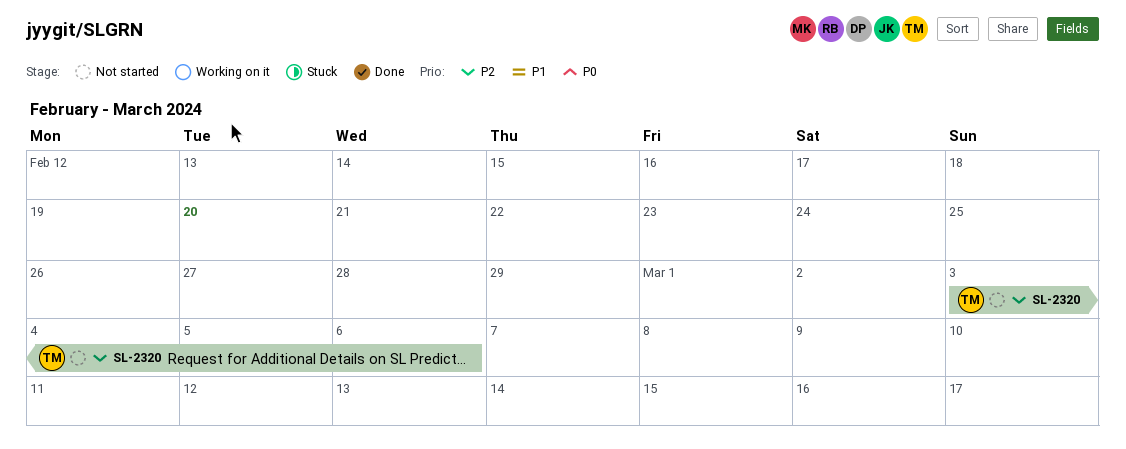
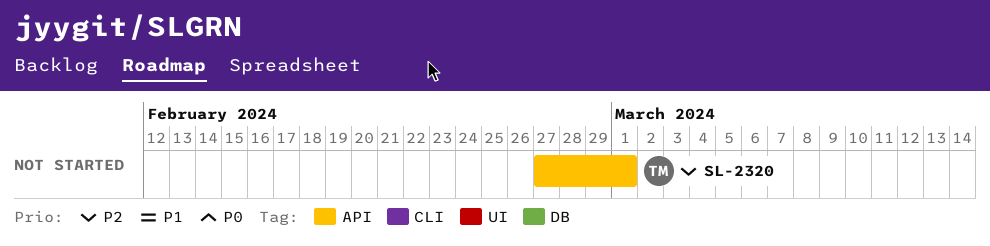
SL-2320, start: Mar 3 -> Feb 27
SL-2320, due: Mar 6 -> Mar 1

